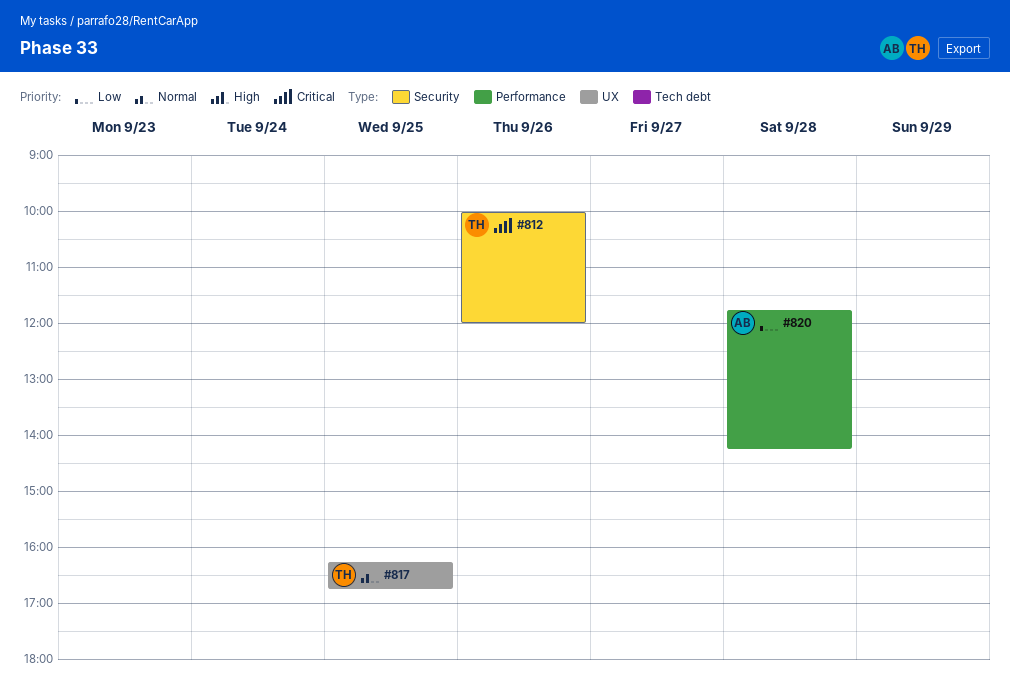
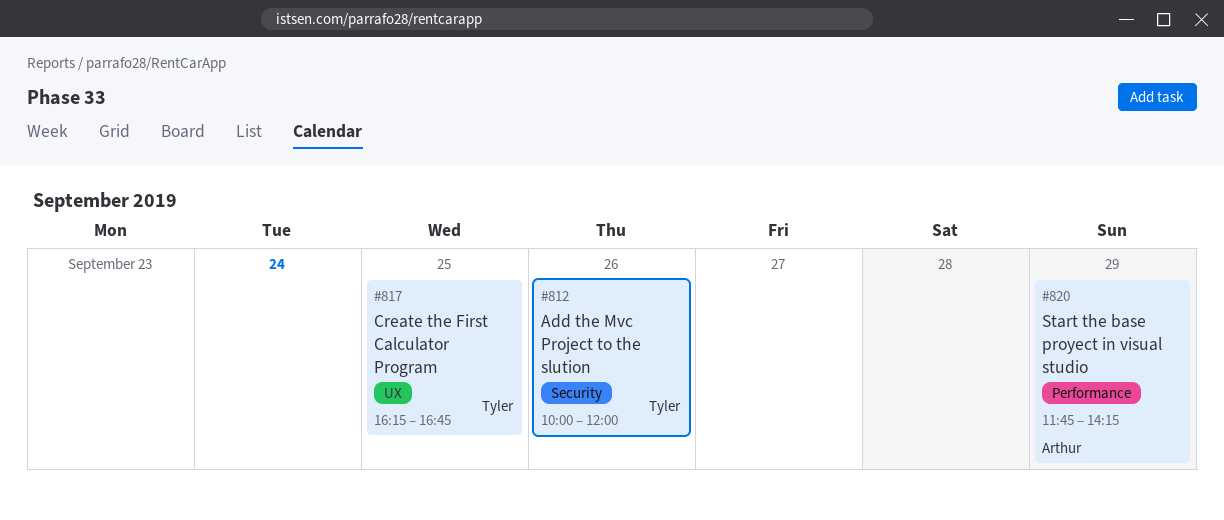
#820, day: Sep 28 -> Sep 29

